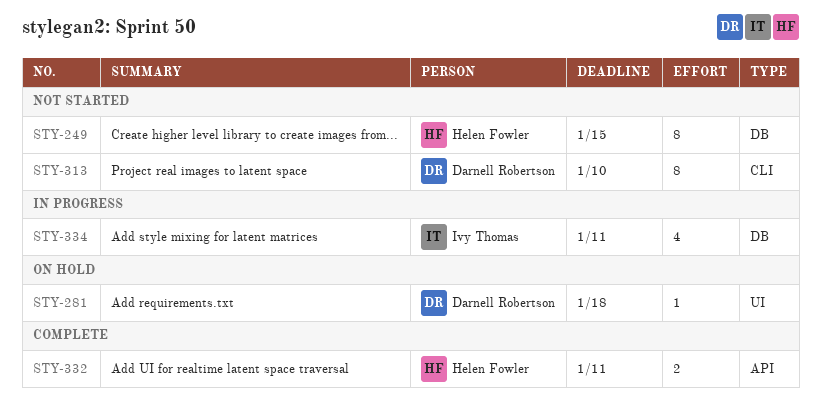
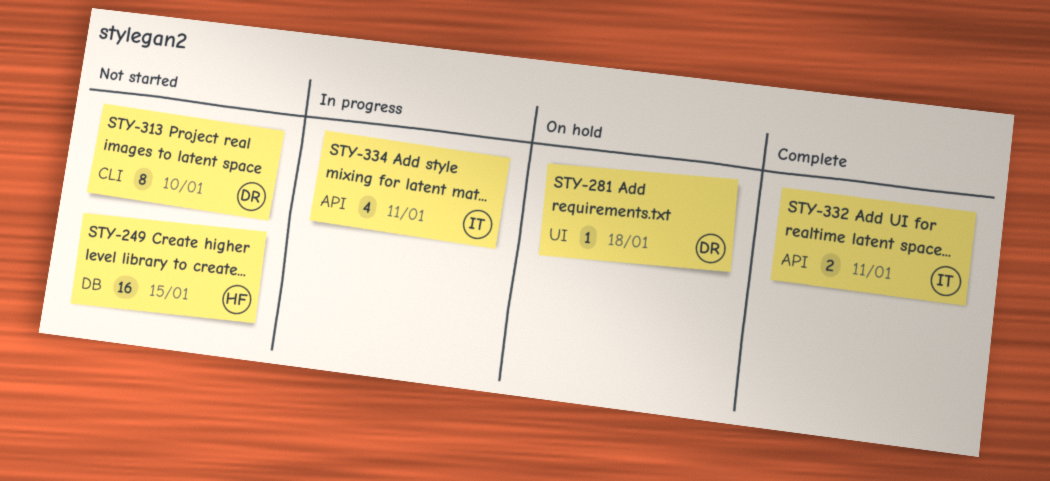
STY-249, estimate: 8 -> 16
STY-332, owner: Helen Fowler -> Ivy Thomas
STY-334, label: DB -> API

